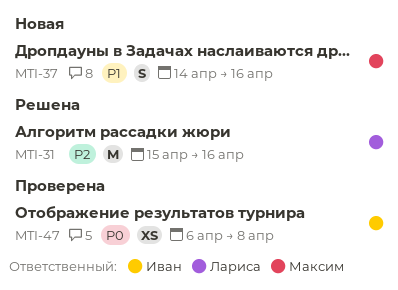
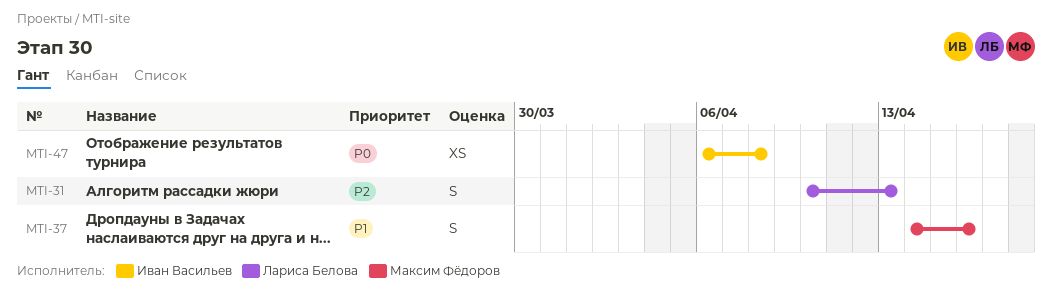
MTI-31, estimate: M -> S
MTI-31, start: Apr 15 -> Apr 10
MTI-31, due: Apr 16 -> Apr 13

